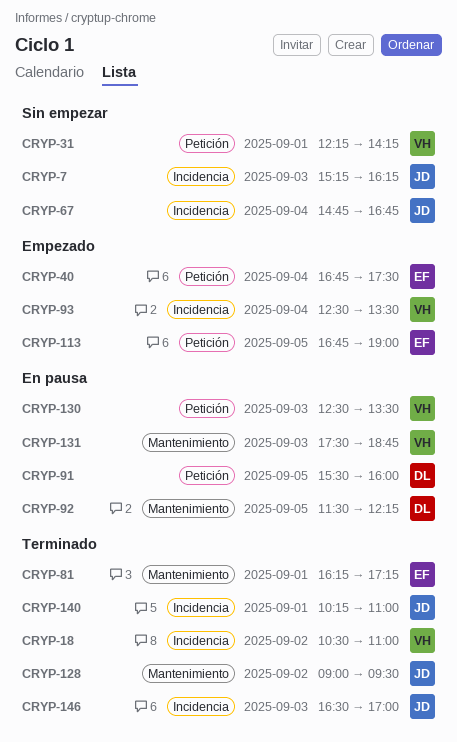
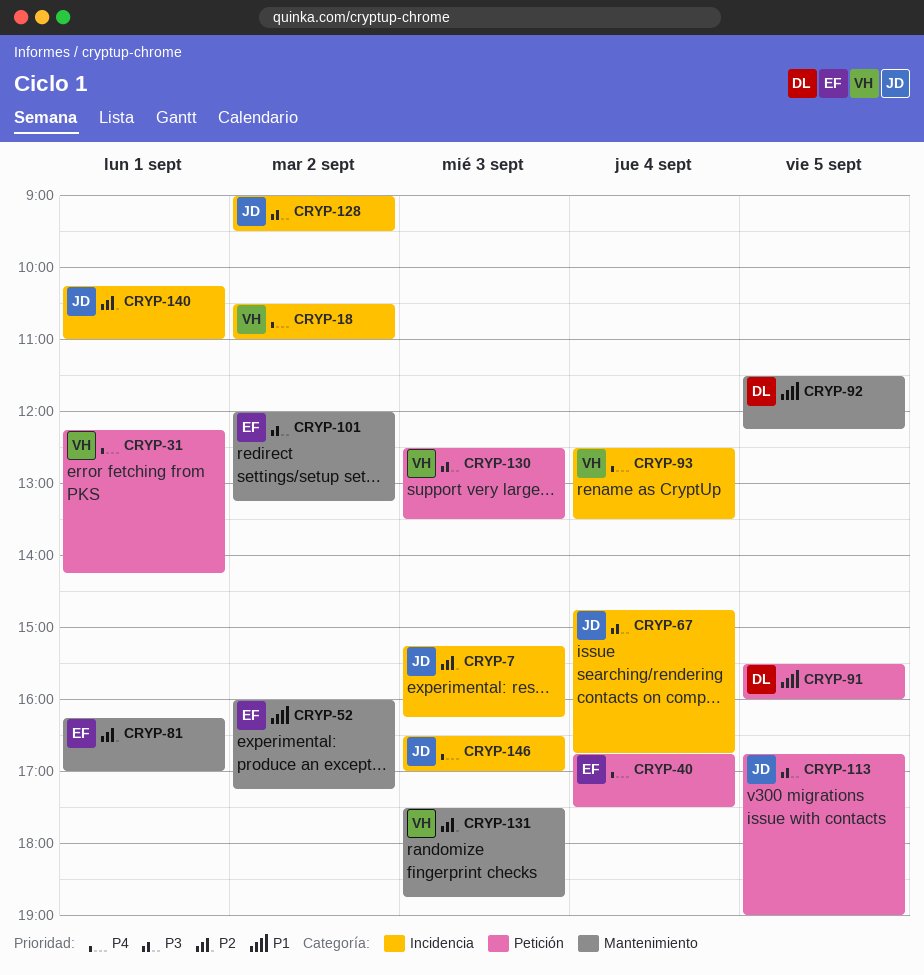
CRYP-52: none -> present
CRYP-81, ends: 17:15 -> 17:00
CRYP-101: none -> present
CRYP-113, owner: EF -> JD
CRYP-128, label: Mantenimiento -> Incidencia

